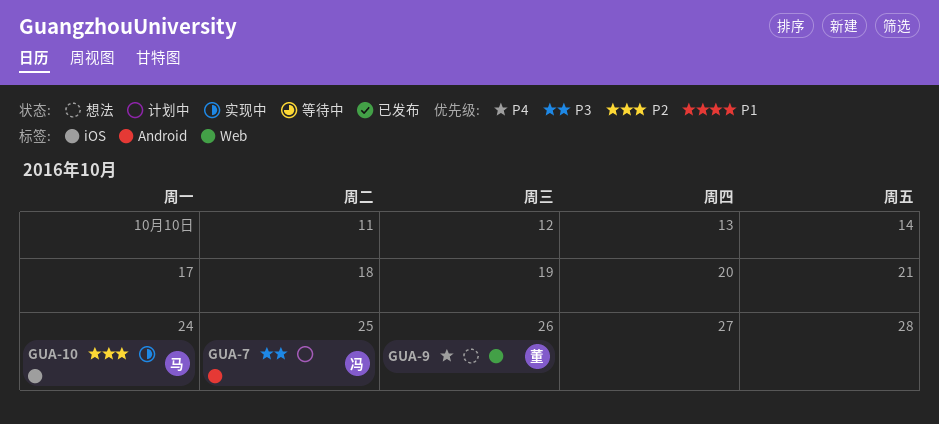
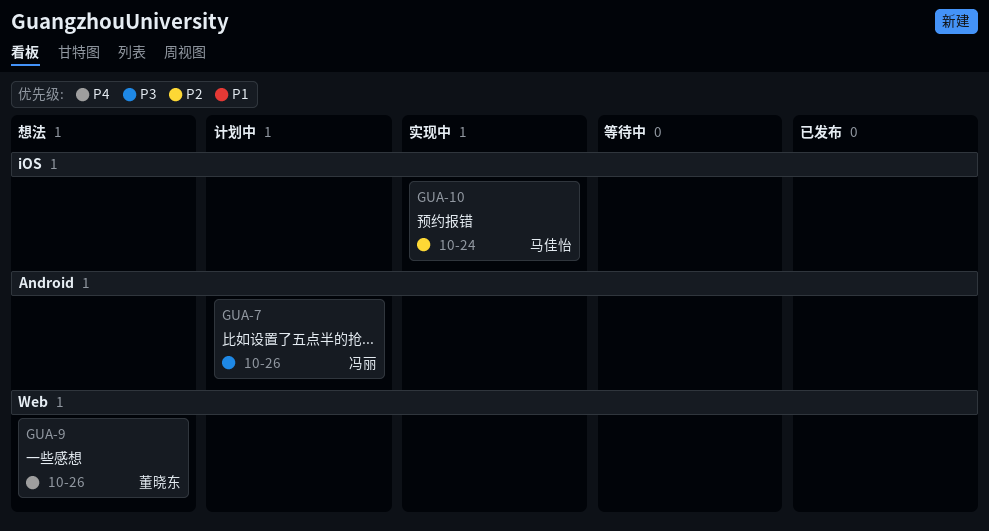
GUA-7, due: Oct 25 -> Oct 26

